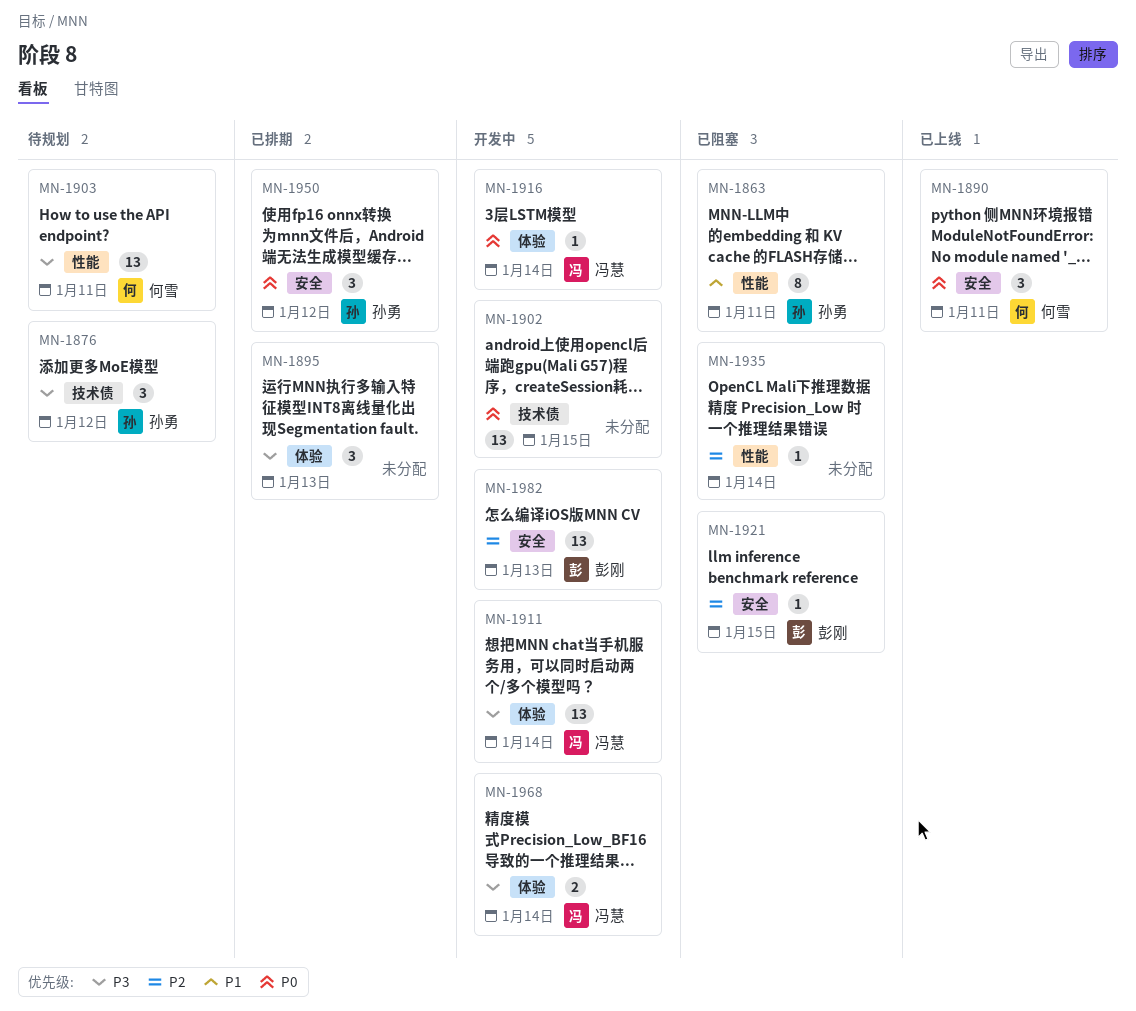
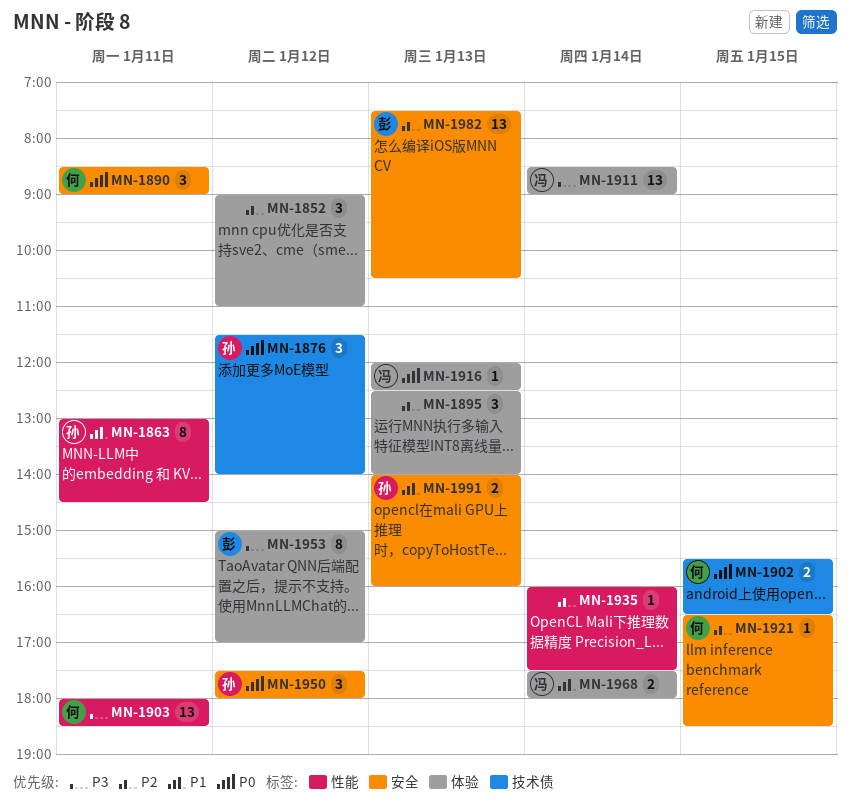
MN-1852: none -> present
MN-1876, priority: P3 -> P0
MN-1895, priority: P3 -> P2
MN-1902, owner: none -> 何雪
MN-1902, estimate: 13 -> 2
MN-1916, day: Jan 14 -> Jan 13
MN-1921, owner: 彭刚 -> 何雪
MN-1953: none -> present
MN-1968, priority: P3 -> P1
MN-1991: none -> present

